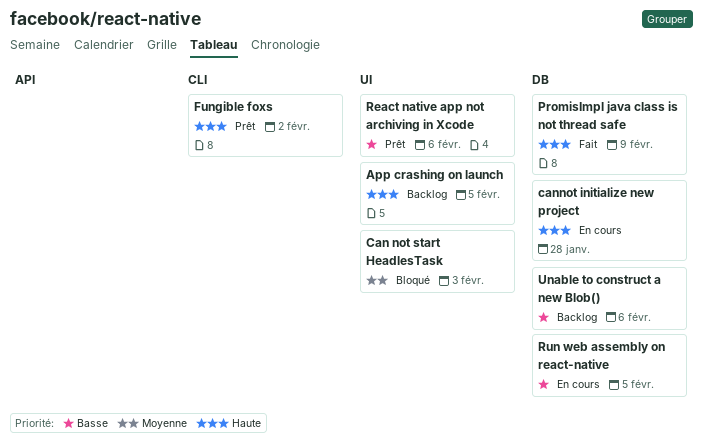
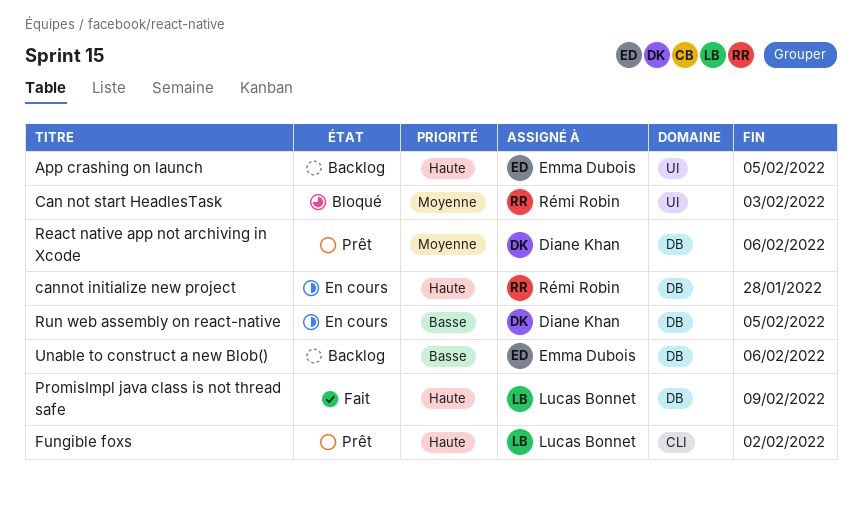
React native app not archiving in Xcode, priority: Basse -> Moyenne
React native app not archiving in Xcode, label: UI -> DB

